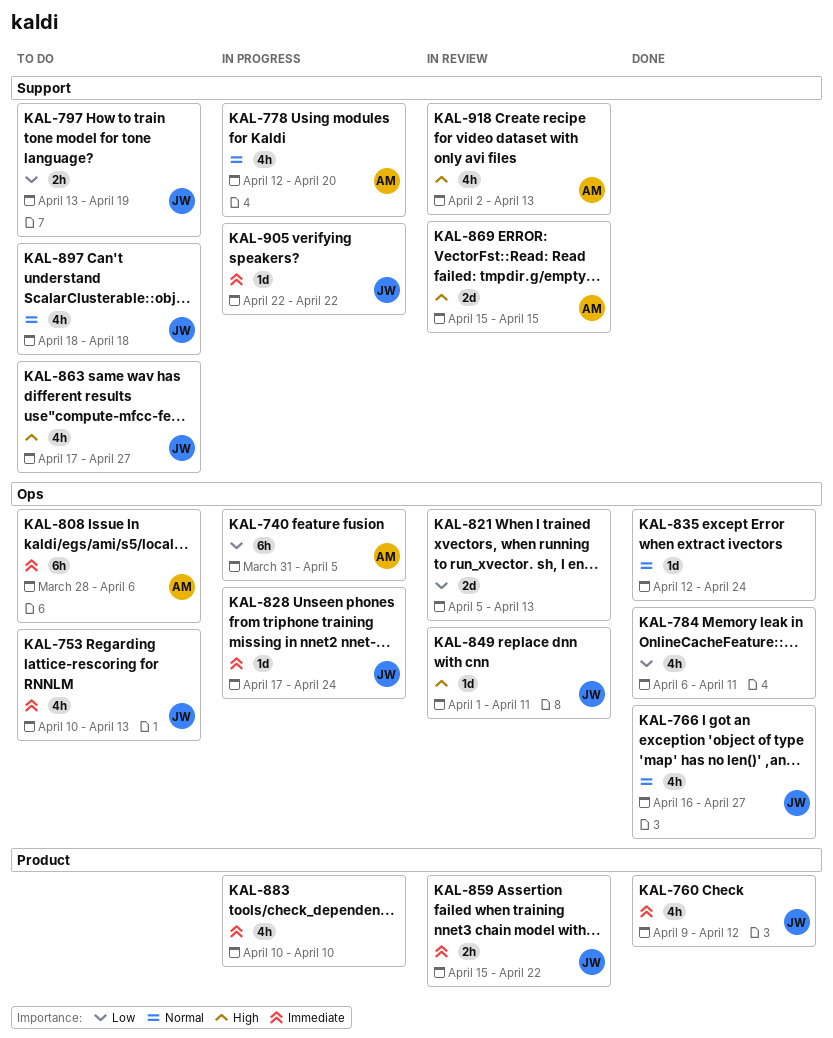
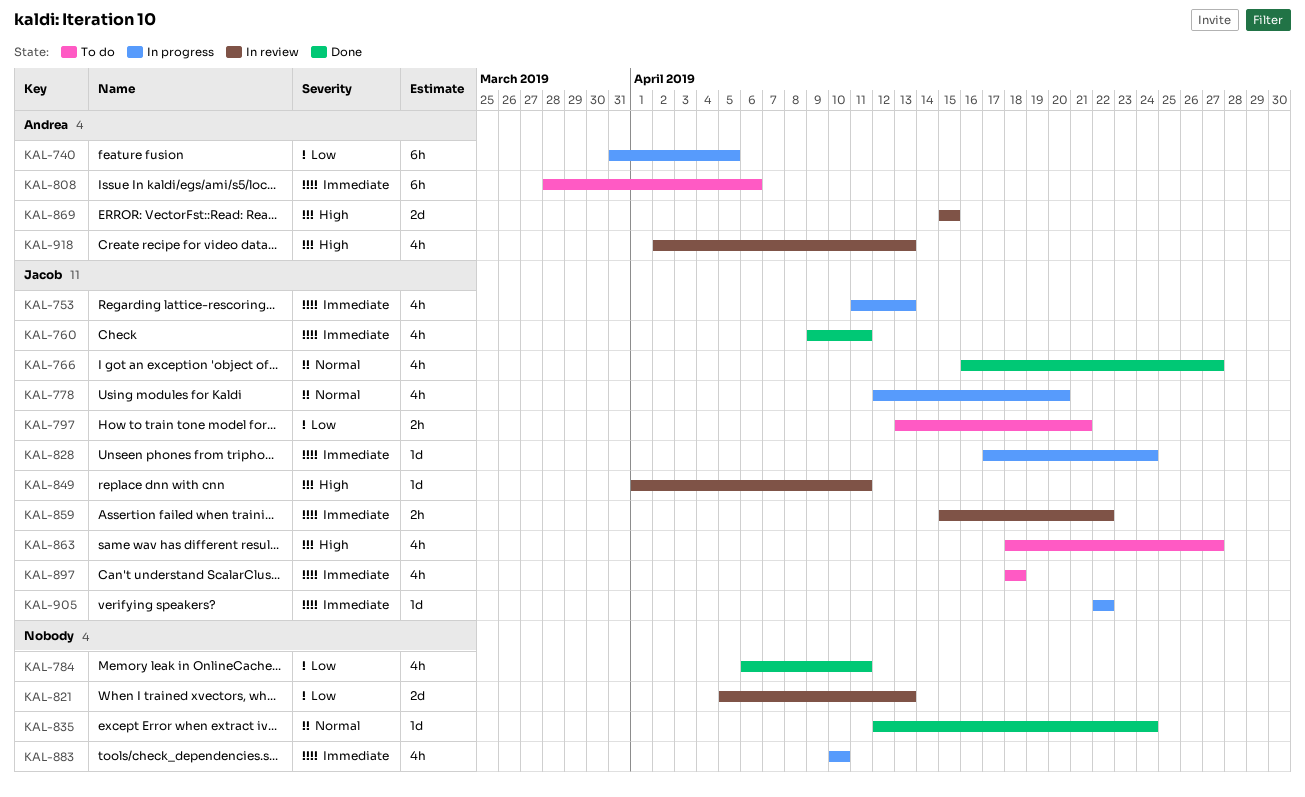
KAL-753, status: To do -> In progress
KAL-753, start: Apr 10 -> Apr 11
KAL-760, due: Apr 12 -> Apr 11
KAL-778, owner: Andrea -> Jacob
KAL-797, due: Apr 19 -> Apr 21
KAL-863, start: Apr 17 -> Apr 18
KAL-897, priority: Normal -> Immediate

